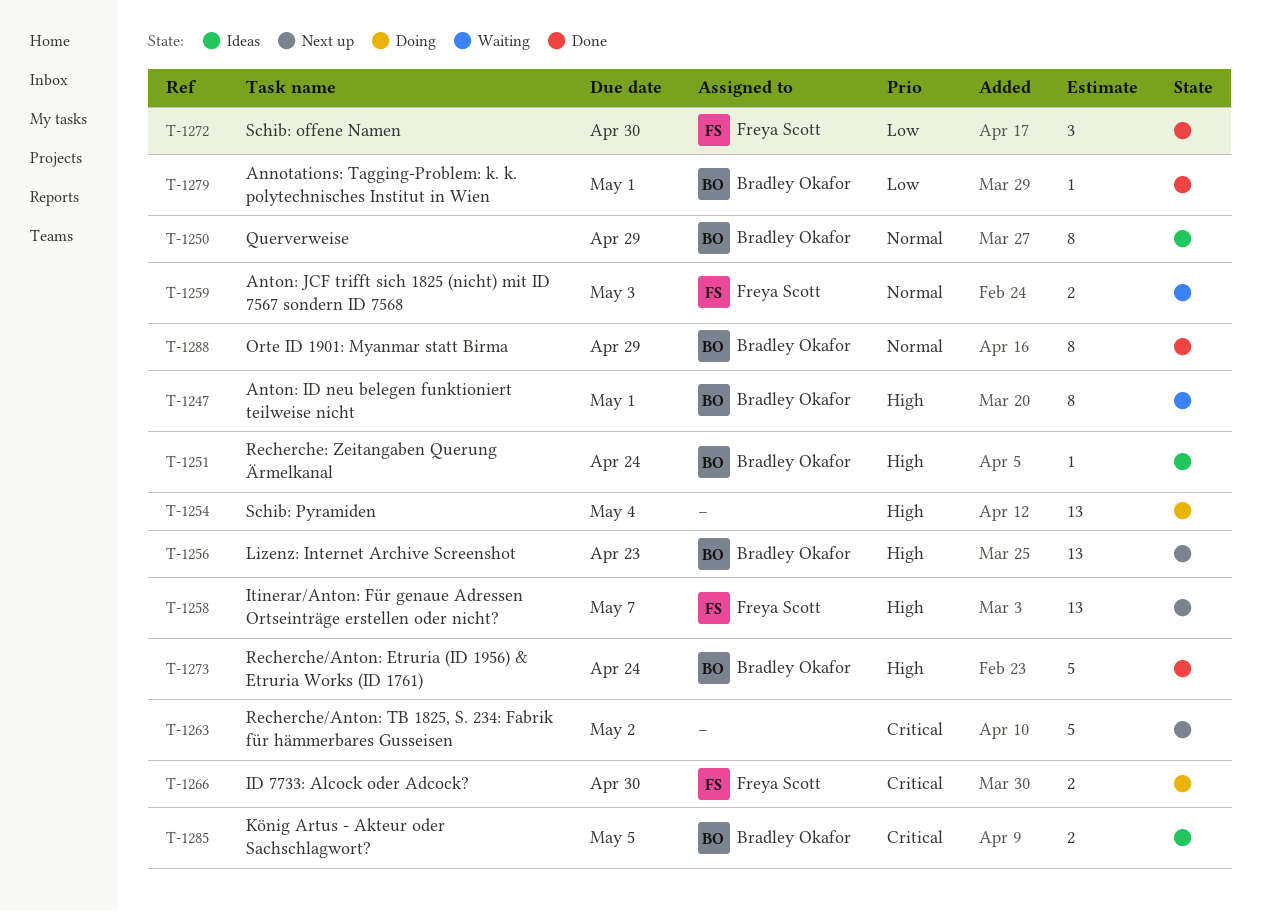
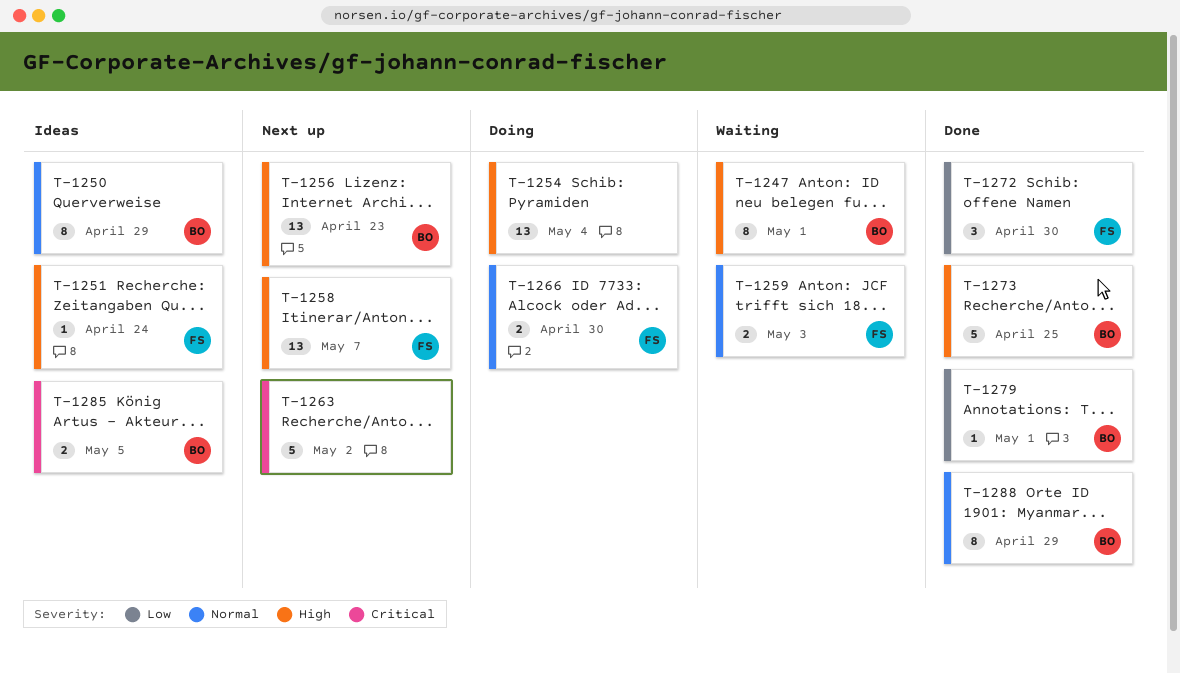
T-1251, owner: Bradley Okafor -> Freya Scott
T-1266, priority: Critical -> Normal
T-1273, due: Apr 24 -> Apr 25

